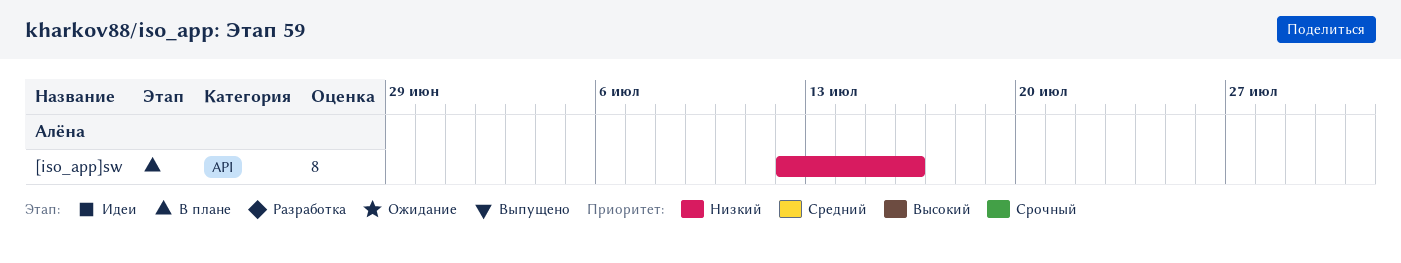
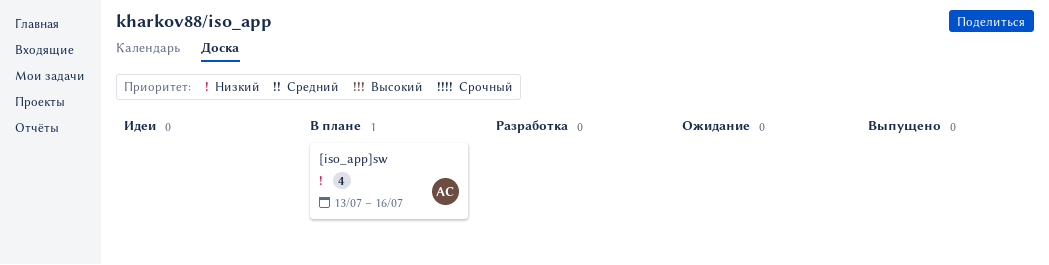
[iso_app]sw, estimate: 8 -> 4
[iso_app]sw, start: Jul 12 -> Jul 13

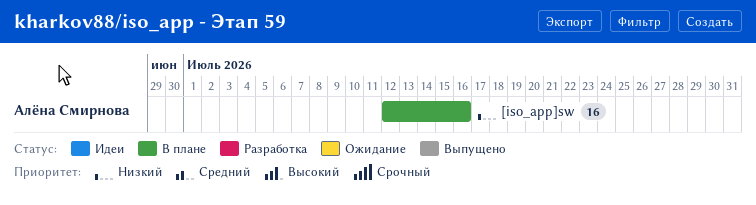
[iso_app]sw, estimate: 4 -> 16
[iso_app]sw, start: Jul 13 -> Jul 12

